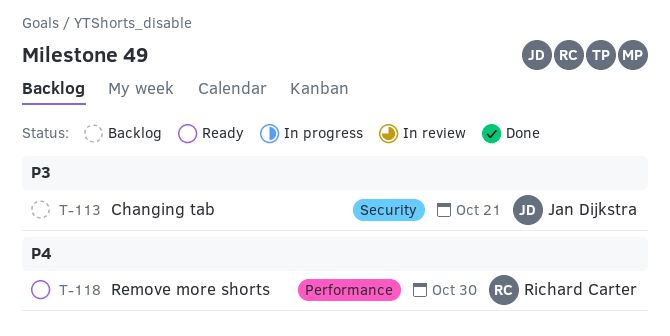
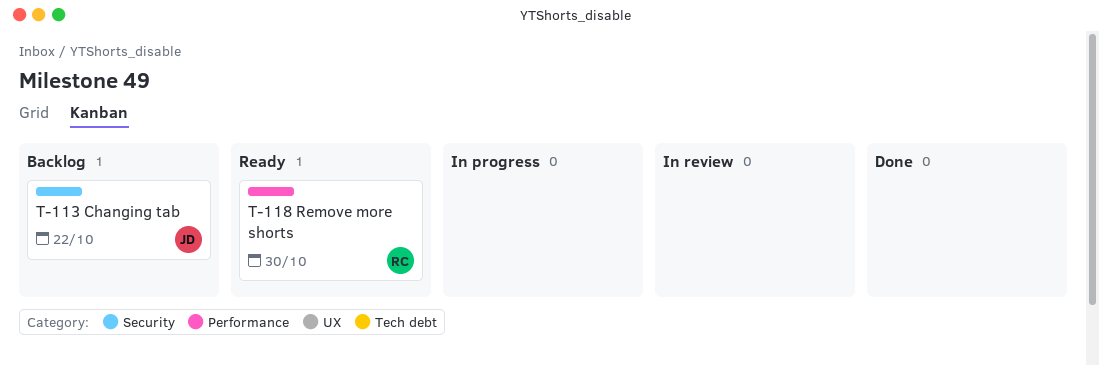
T-113, due: Oct 21 -> Oct 22

